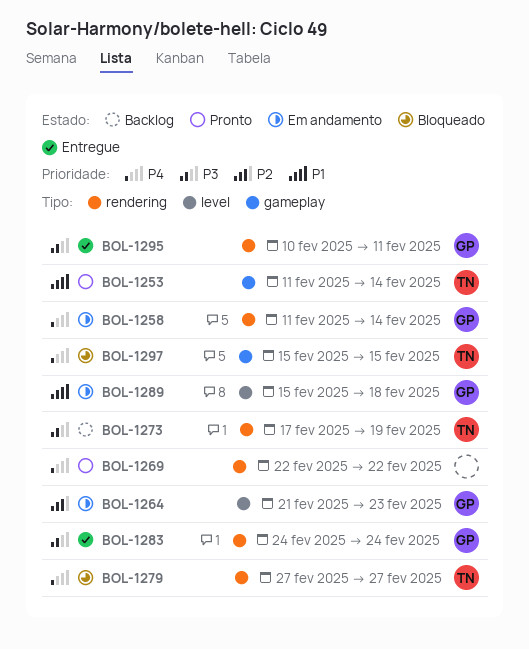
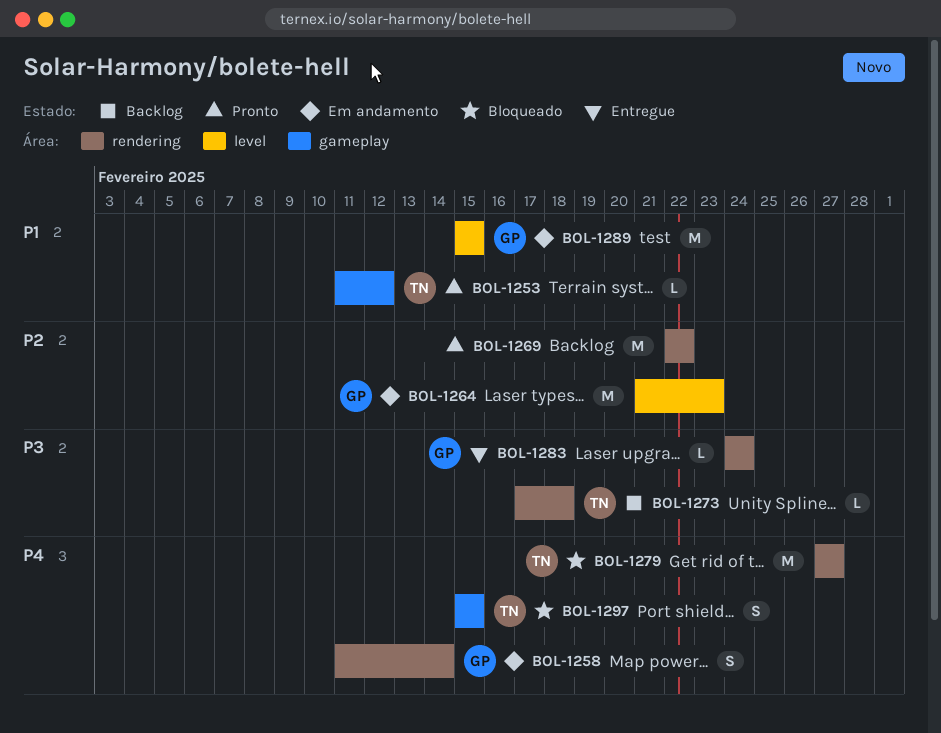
BOL-1253, due: Feb 14 -> Feb 12
BOL-1269, priority: P4 -> P2
BOL-1273, due: Feb 19 -> Feb 18
BOL-1289, due: Feb 18 -> Feb 15
BOL-1295: present -> none

